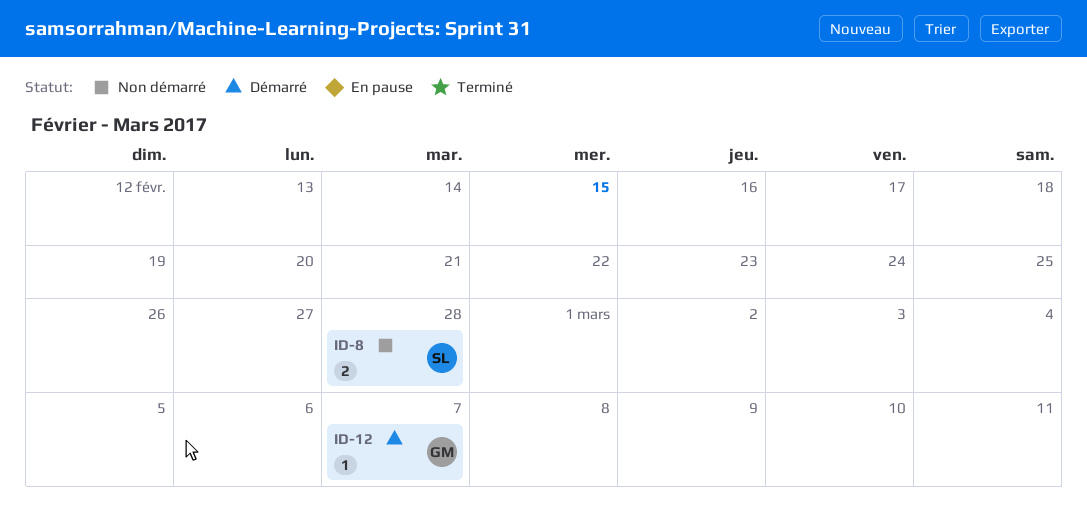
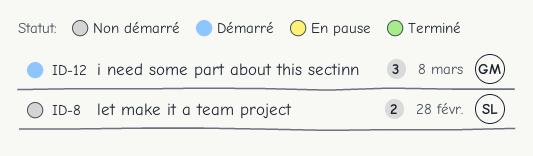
ID-12, estimate: 1 -> 3
ID-12, due: Mar 7 -> Mar 8

